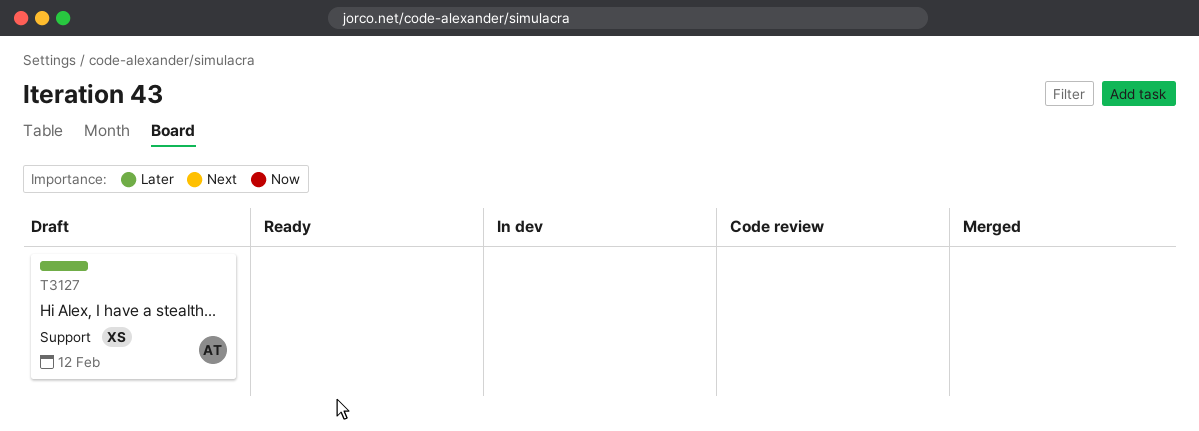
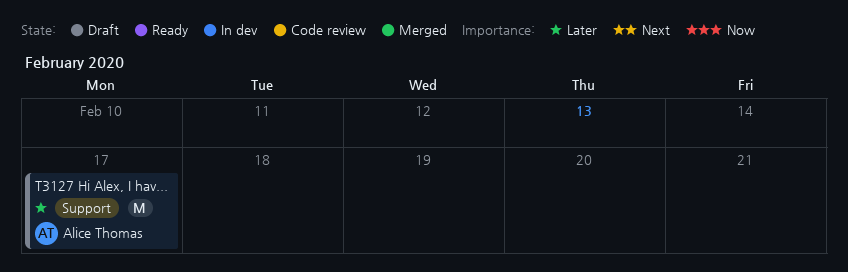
T3127, estimate: XS -> M
T3127, due: Feb 12 -> Feb 17

